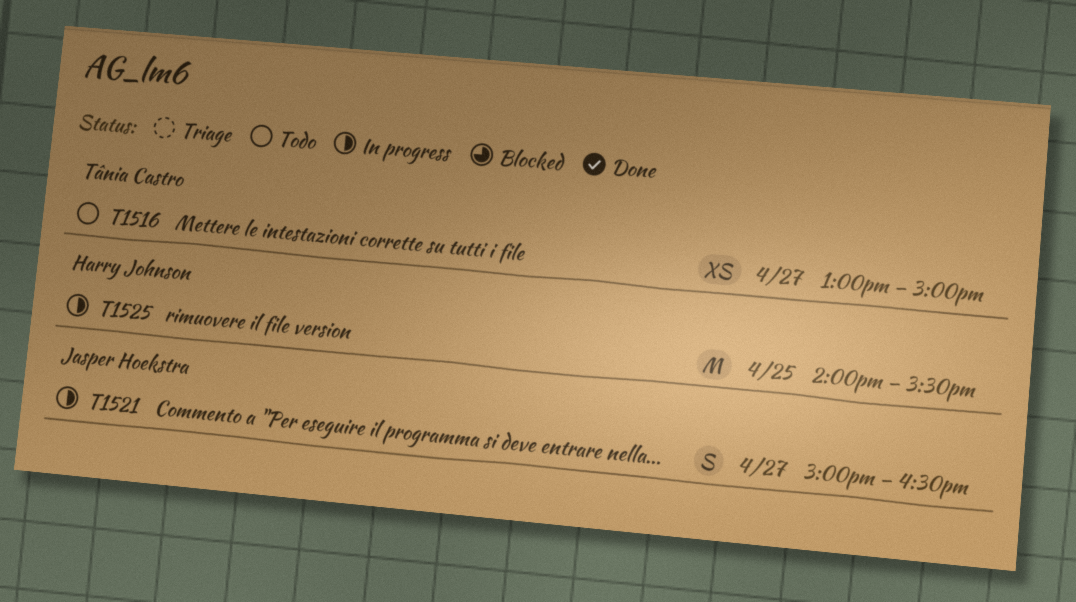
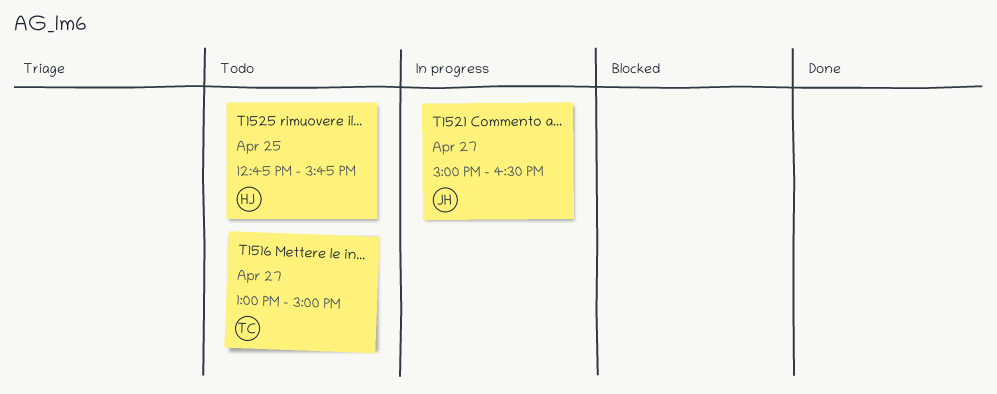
T1525, status: In progress -> Todo
T1525, begins: 14:00 -> 12:45
T1525, ends: 15:30 -> 15:45

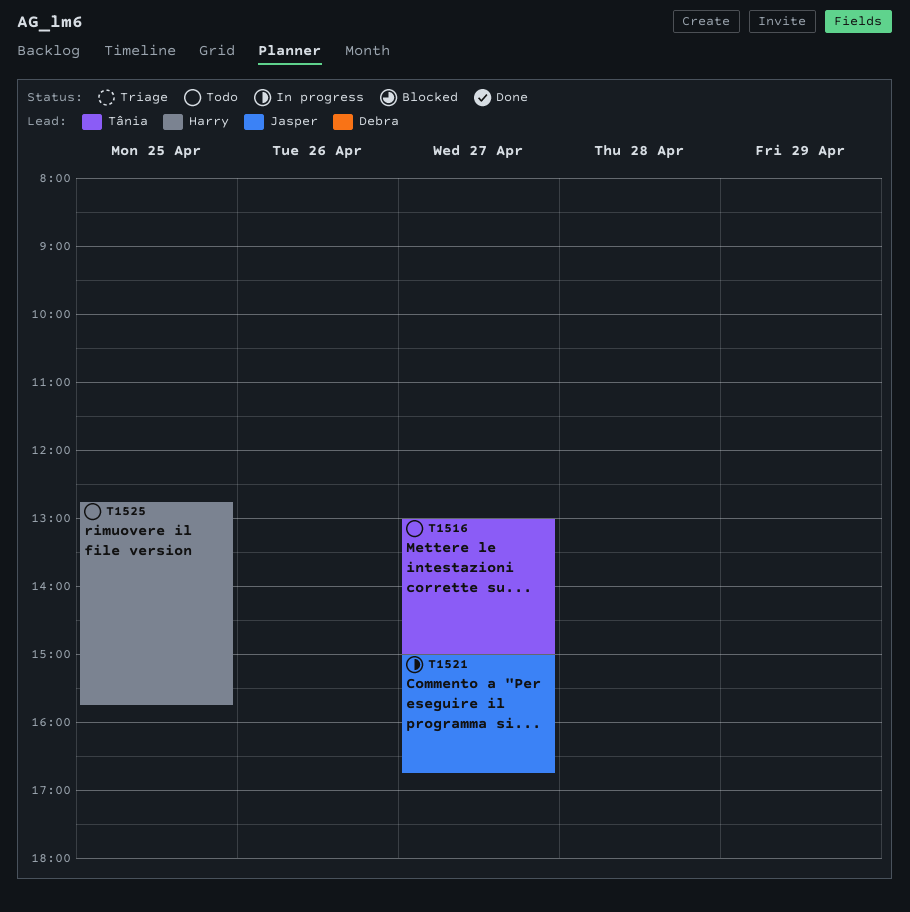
T1521, ends: 16:30 -> 16:45

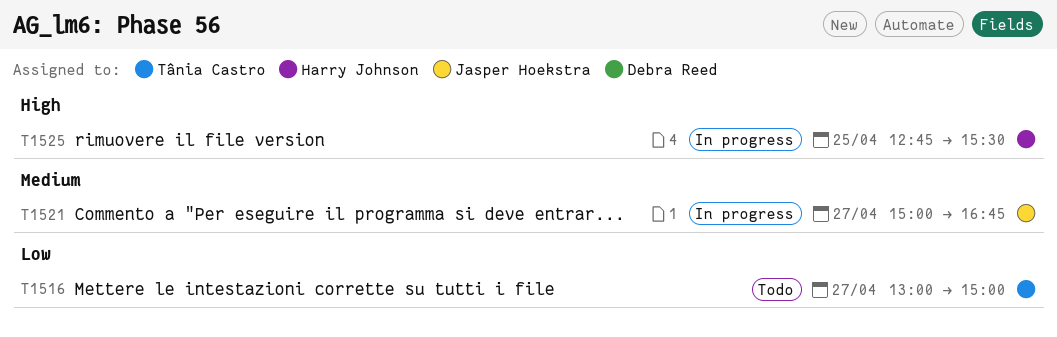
T1525, status: Todo -> In progress
T1525, ends: 15:45 -> 15:30

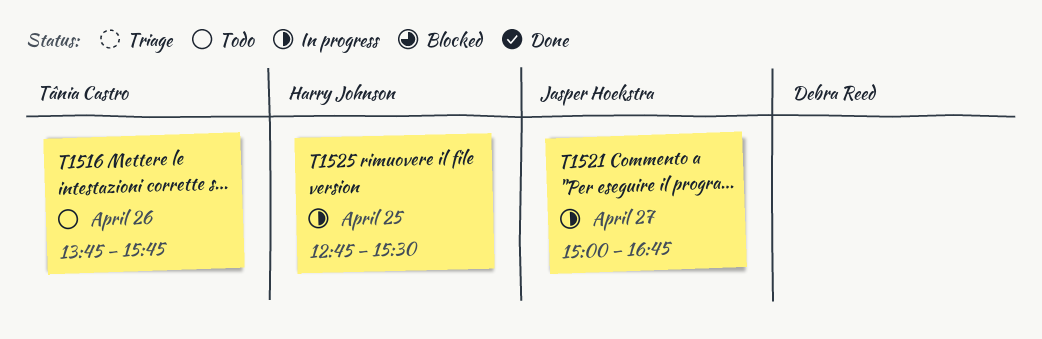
T1516, day: Apr 27 -> Apr 26
T1516, begins: 13:00 -> 13:45
T1516, ends: 15:00 -> 15:45

